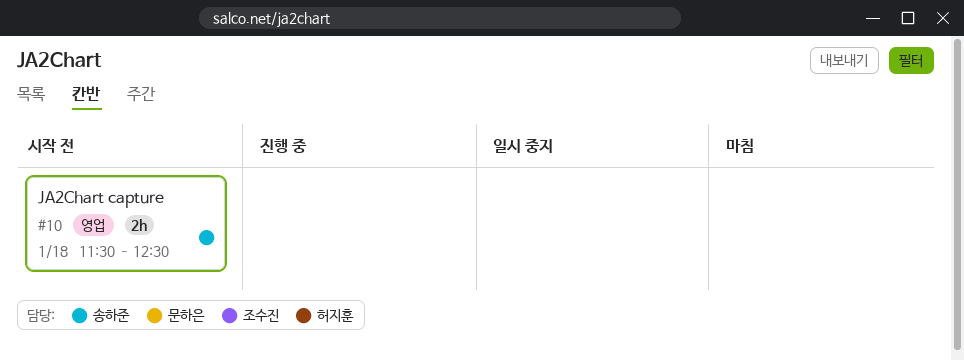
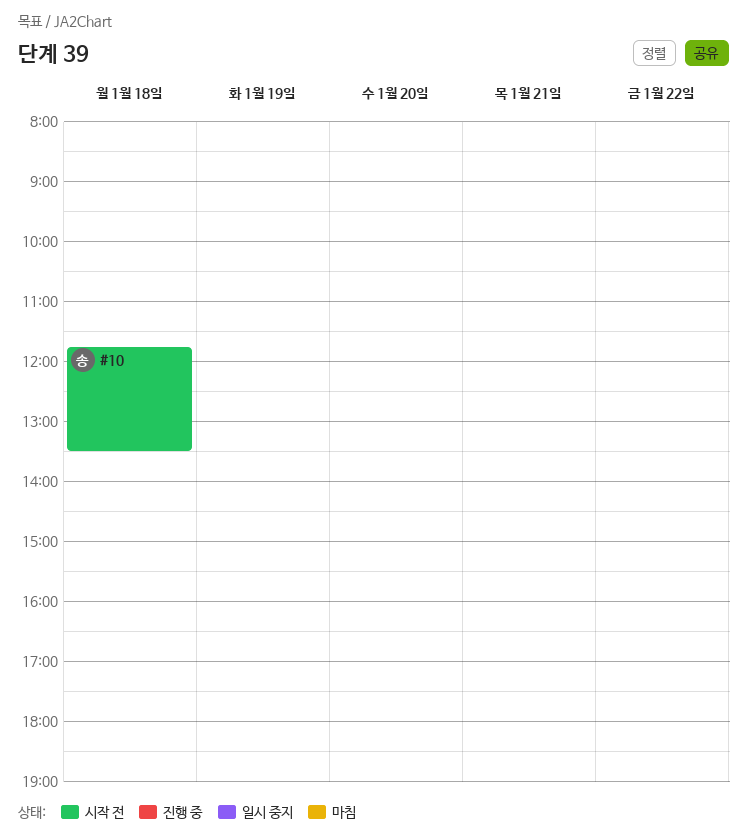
#10, begins: 11:30 -> 11:45
#10, ends: 12:30 -> 13:30

